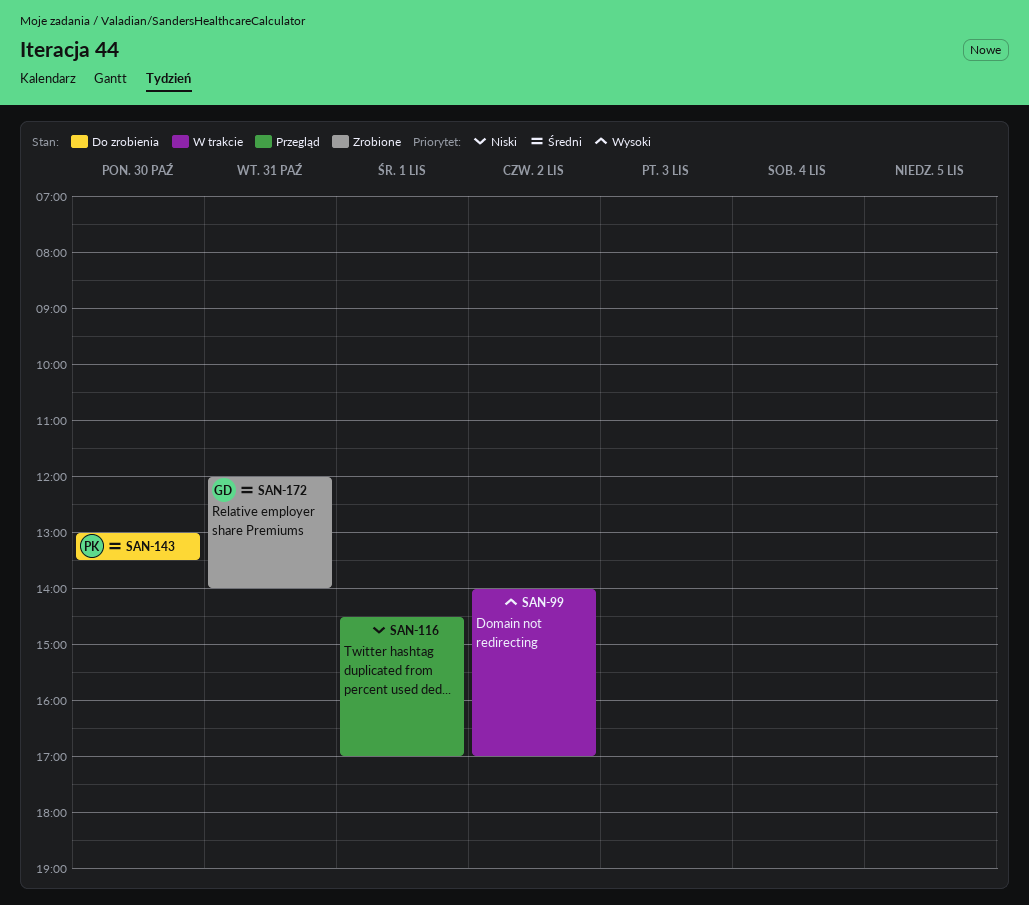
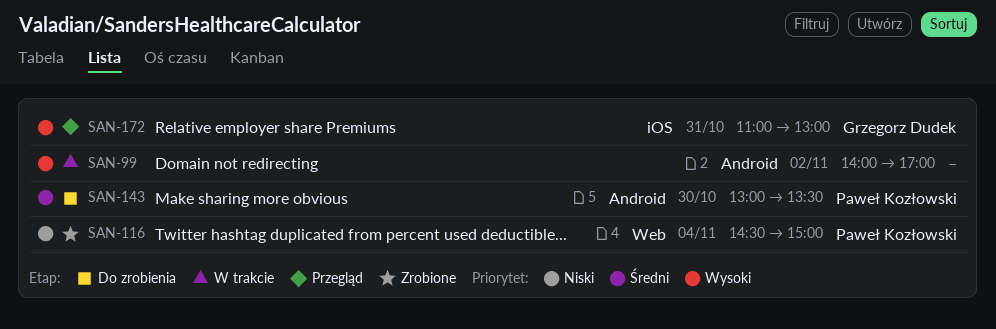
SAN-116, status: Przegląd -> Zrobione
SAN-116, owner: none -> Paweł Kozłowski
SAN-116, day: Nov 1 -> Nov 4
SAN-116, ends: 17:00 -> 15:00
SAN-172, status: Zrobione -> Przegląd
SAN-172, priority: Średni -> Wysoki
SAN-172, begins: 12:00 -> 11:00
SAN-172, ends: 14:00 -> 13:00

